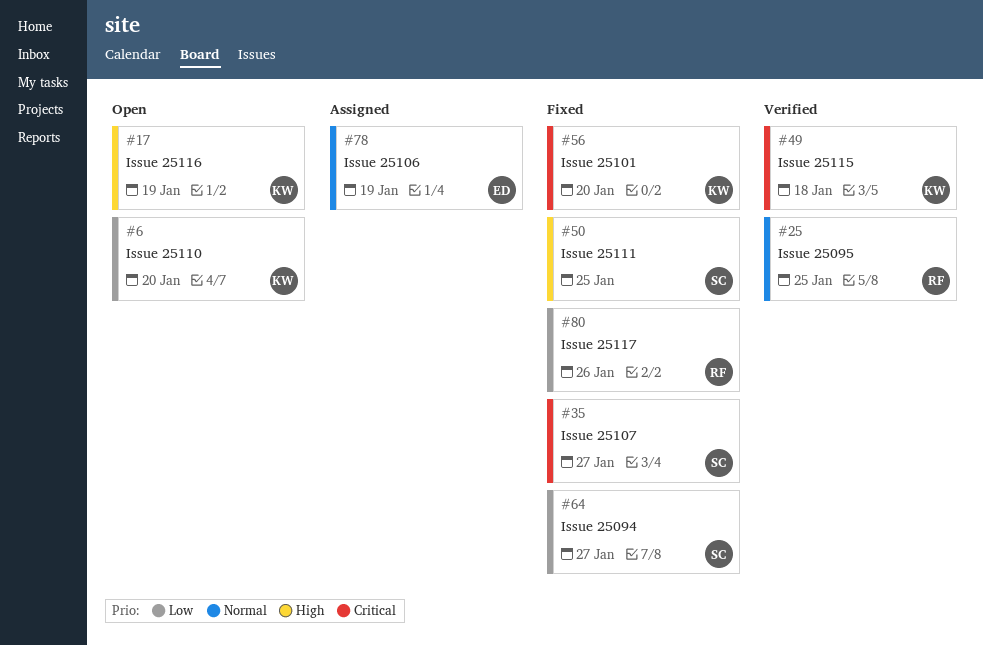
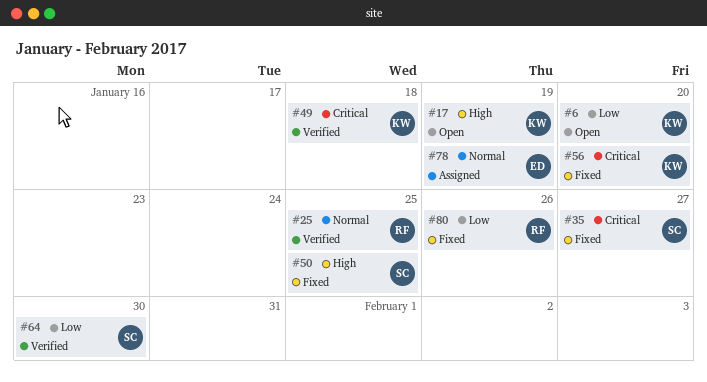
#64, status: Fixed -> Verified
#64, due: Jan 27 -> Jan 30

